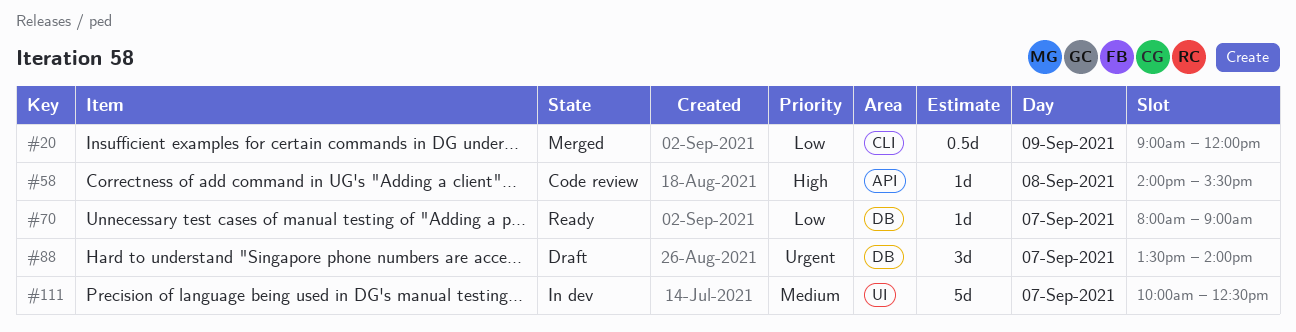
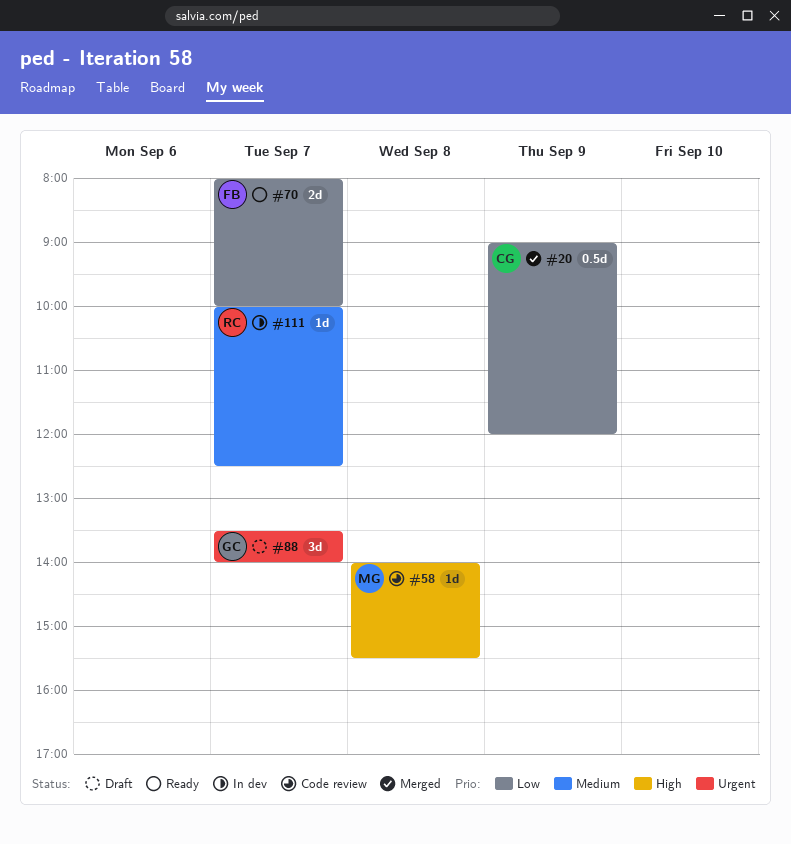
#70, estimate: 1d -> 2d
#70, ends: 09:00 -> 10:00
#111, estimate: 5d -> 1d

